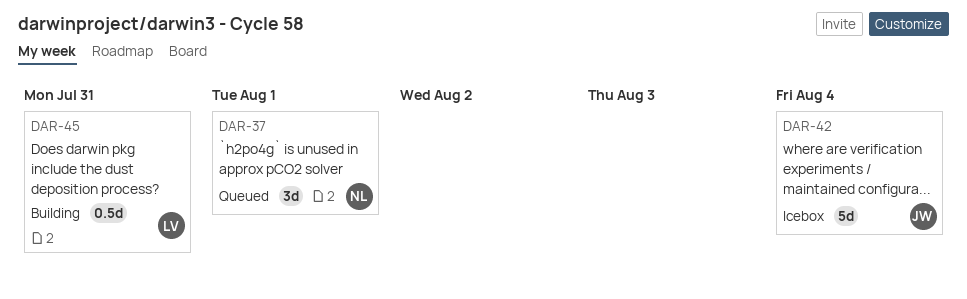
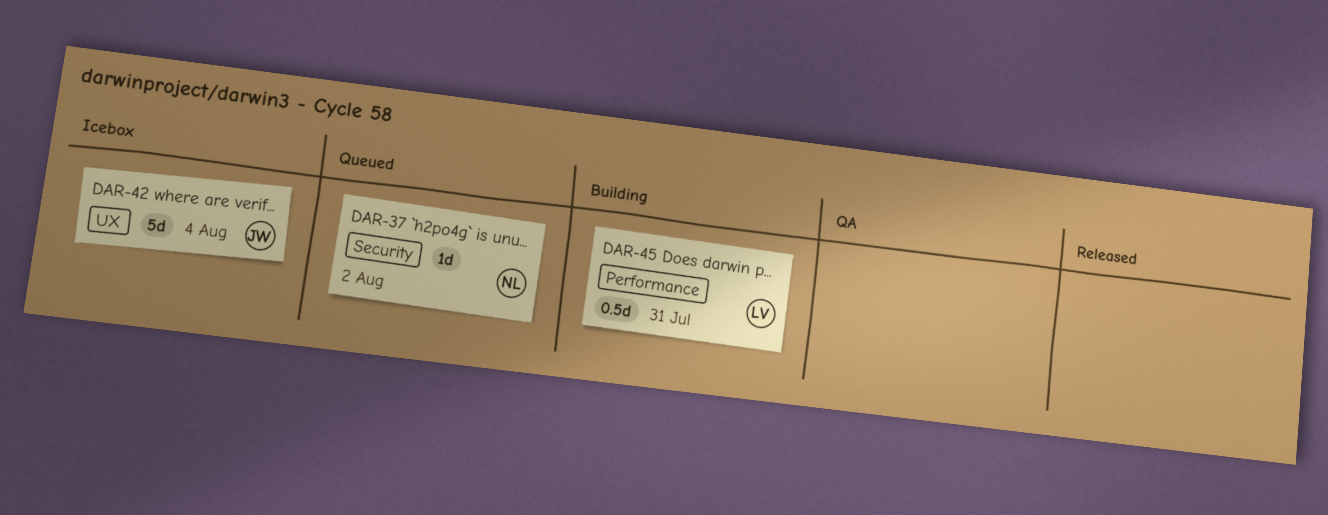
DAR-37, estimate: 3d -> 1d
DAR-37, due: Aug 1 -> Aug 2

